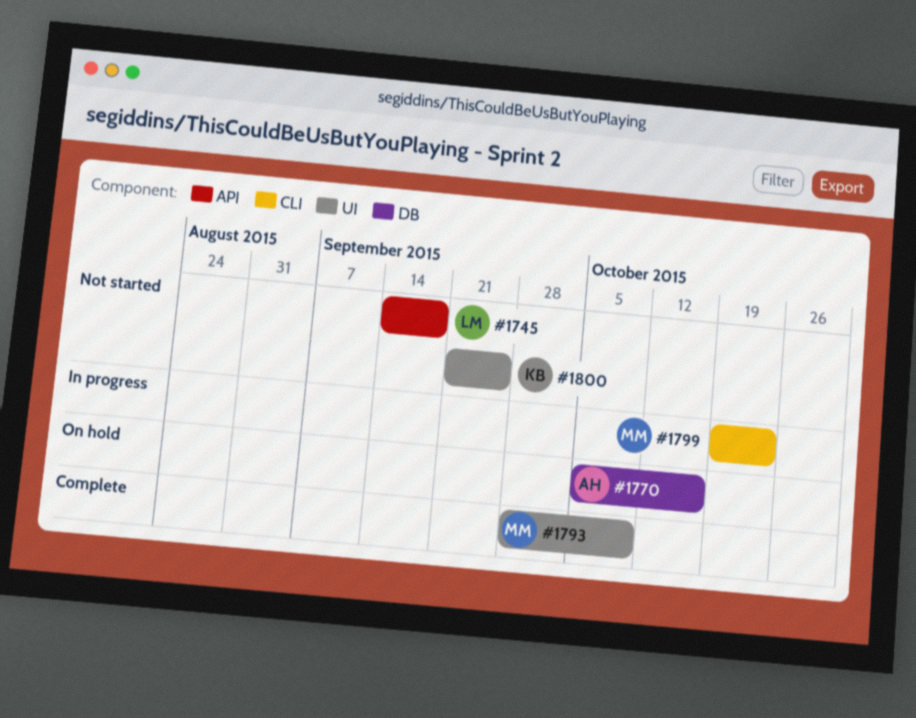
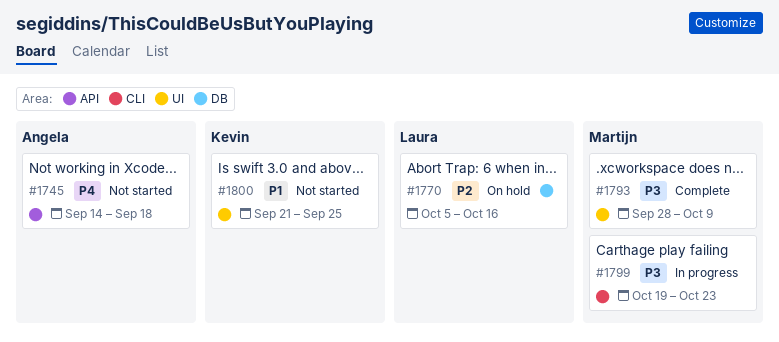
#1745, owner: Laura -> Angela
#1770, owner: Angela -> Laura

